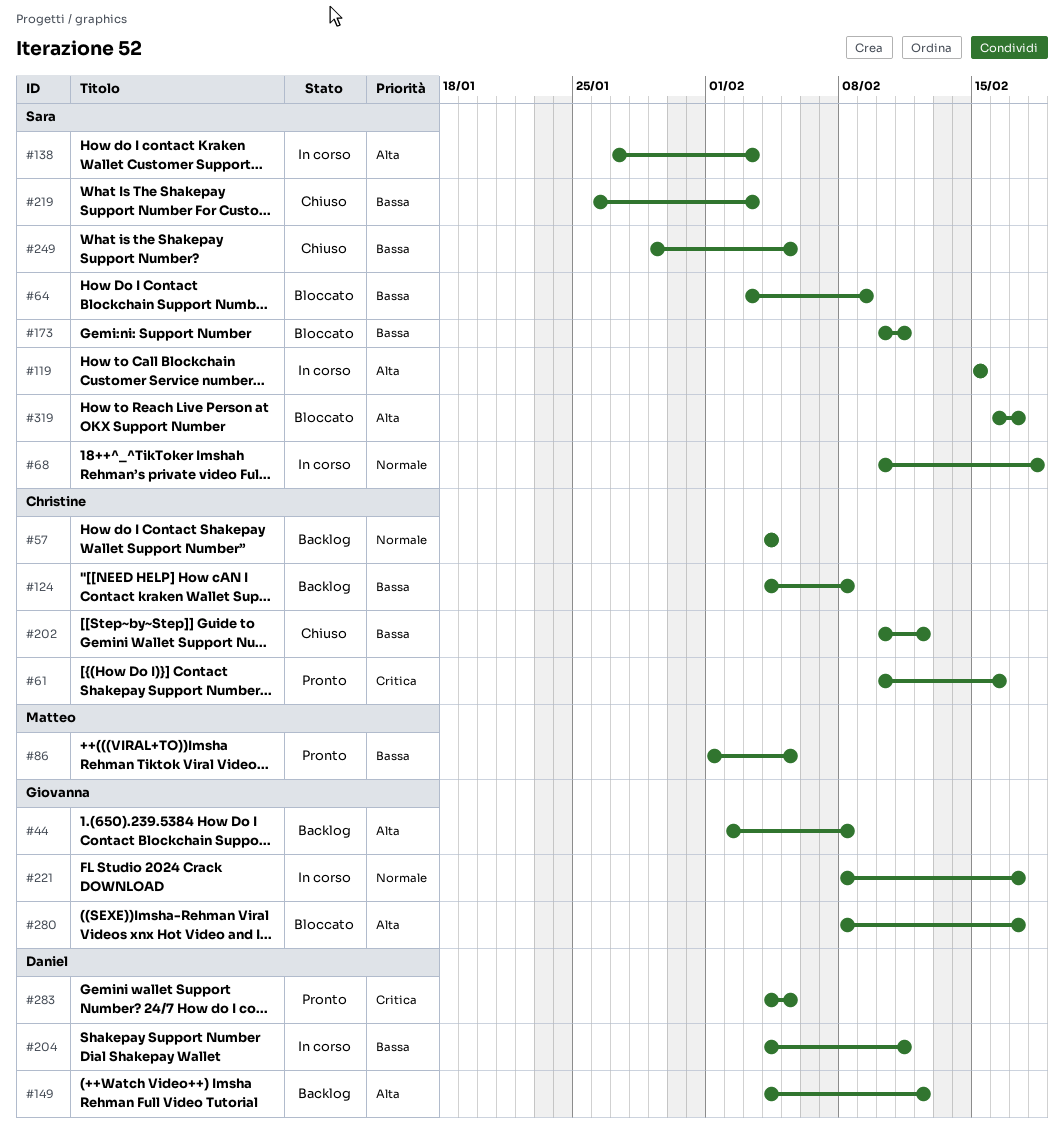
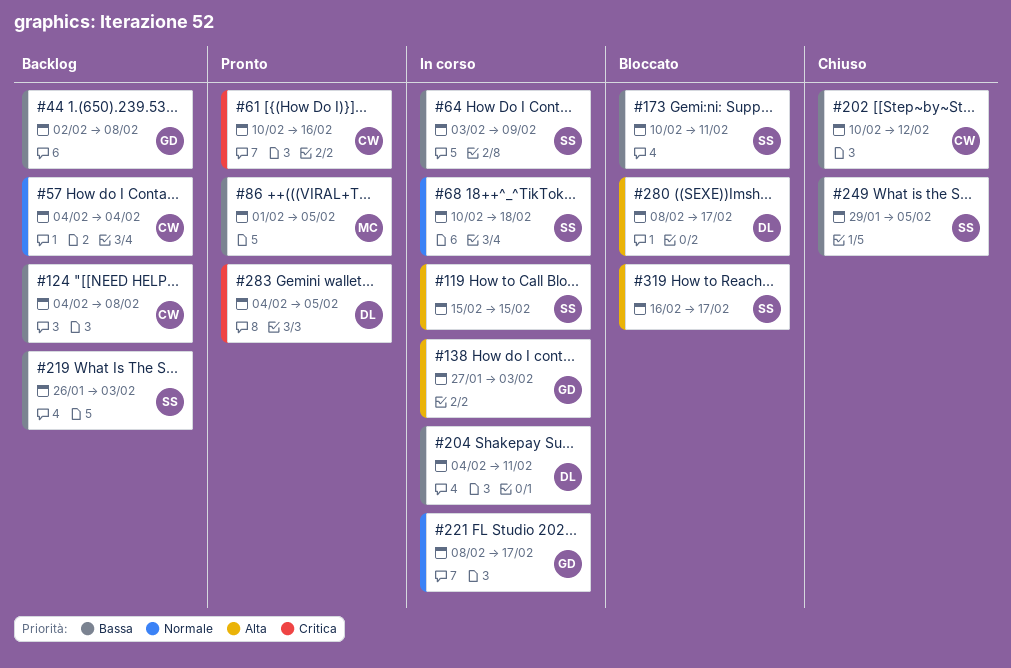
#44, priority: Alta -> Bassa
#64, status: Bloccato -> In corso
#138, owner: Sara -> Giovanna
#149: present -> none
#219, status: Chiuso -> Backlog
#280, owner: Giovanna -> Daniel

